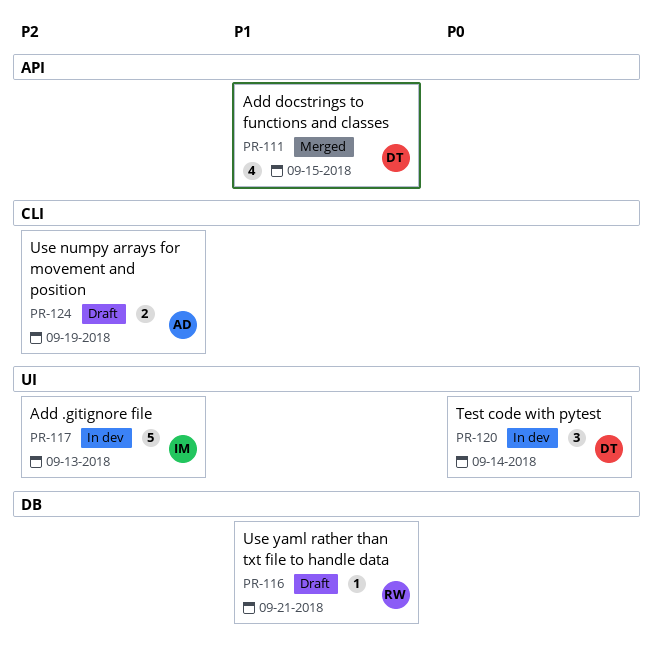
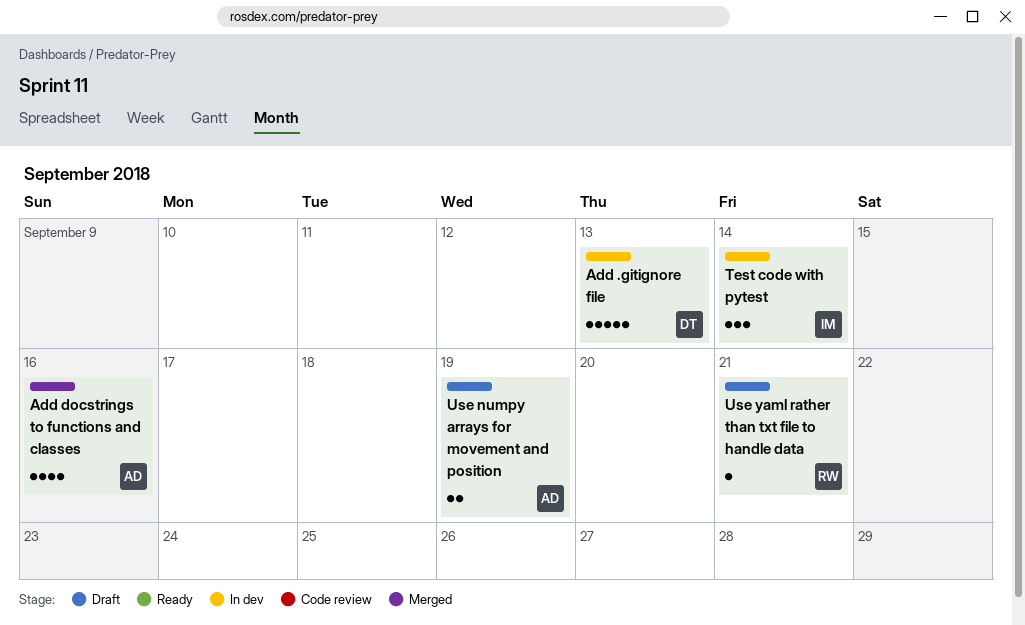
Add .gitignore file, owner: IM -> DT
Add docstrings to functions and classes, owner: DT -> AD
Add docstrings to functions and classes, due: Sep 15 -> Sep 16
Test code with pytest, owner: DT -> IM

